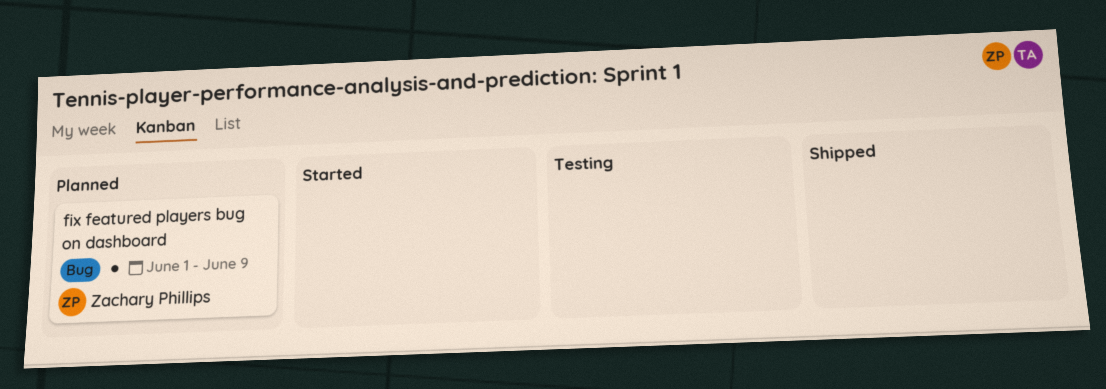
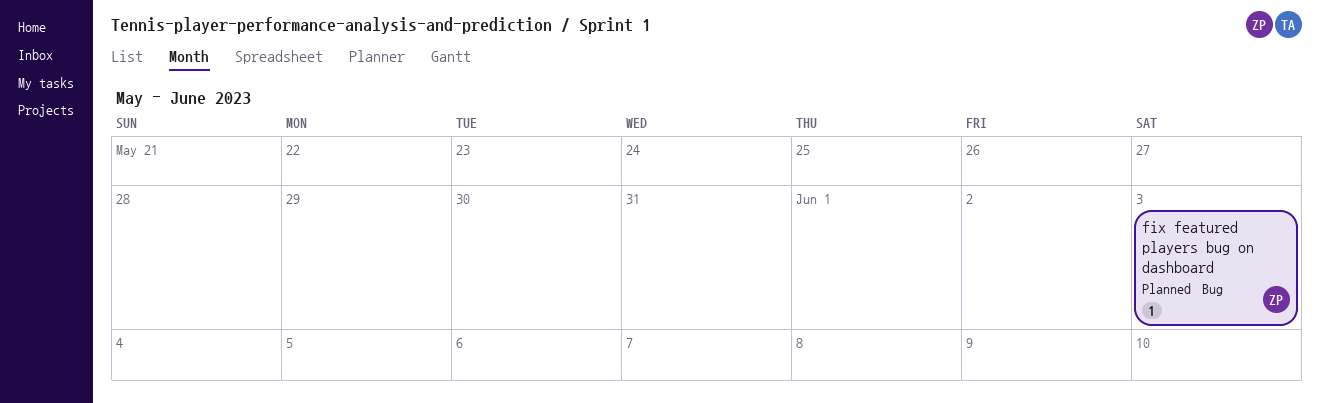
fix featured players bug on dashboard, due: Jun 9 -> Jun 3

